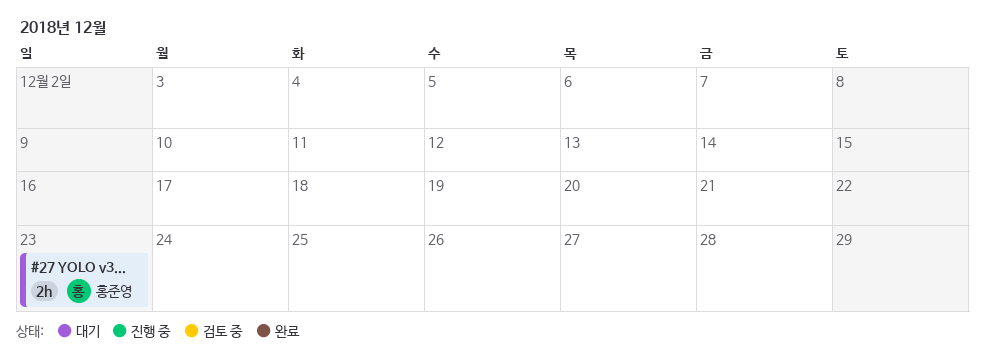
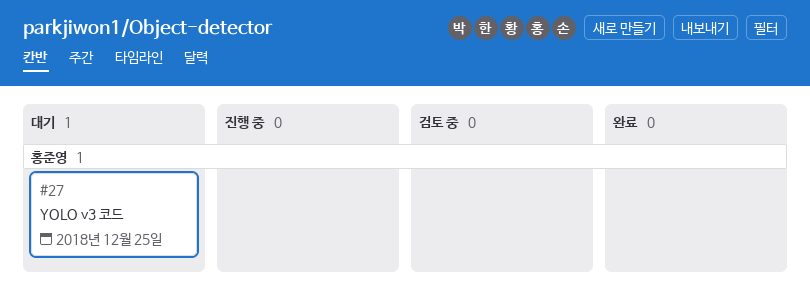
#27, due: Dec 23 -> Dec 25

